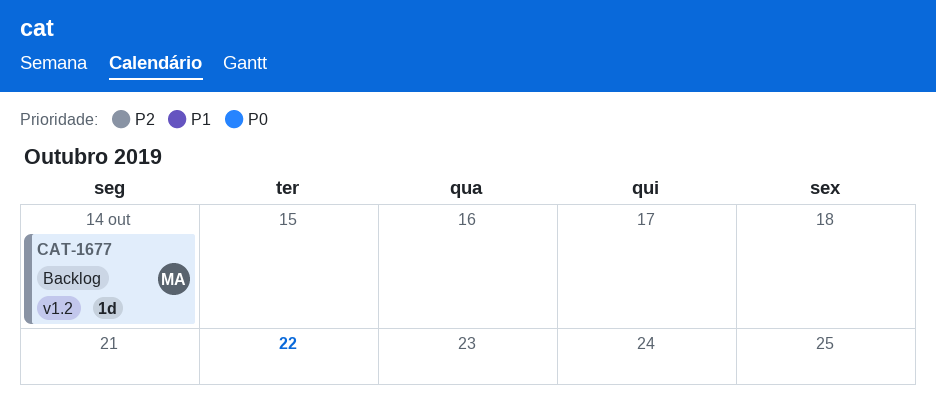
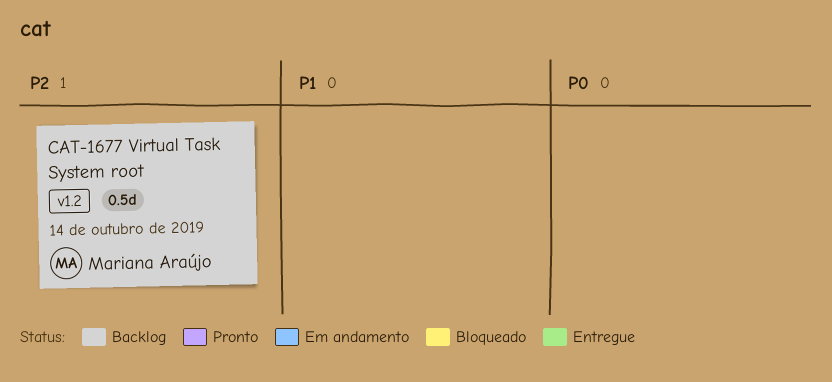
CAT-1677, estimate: 1d -> 0.5d

